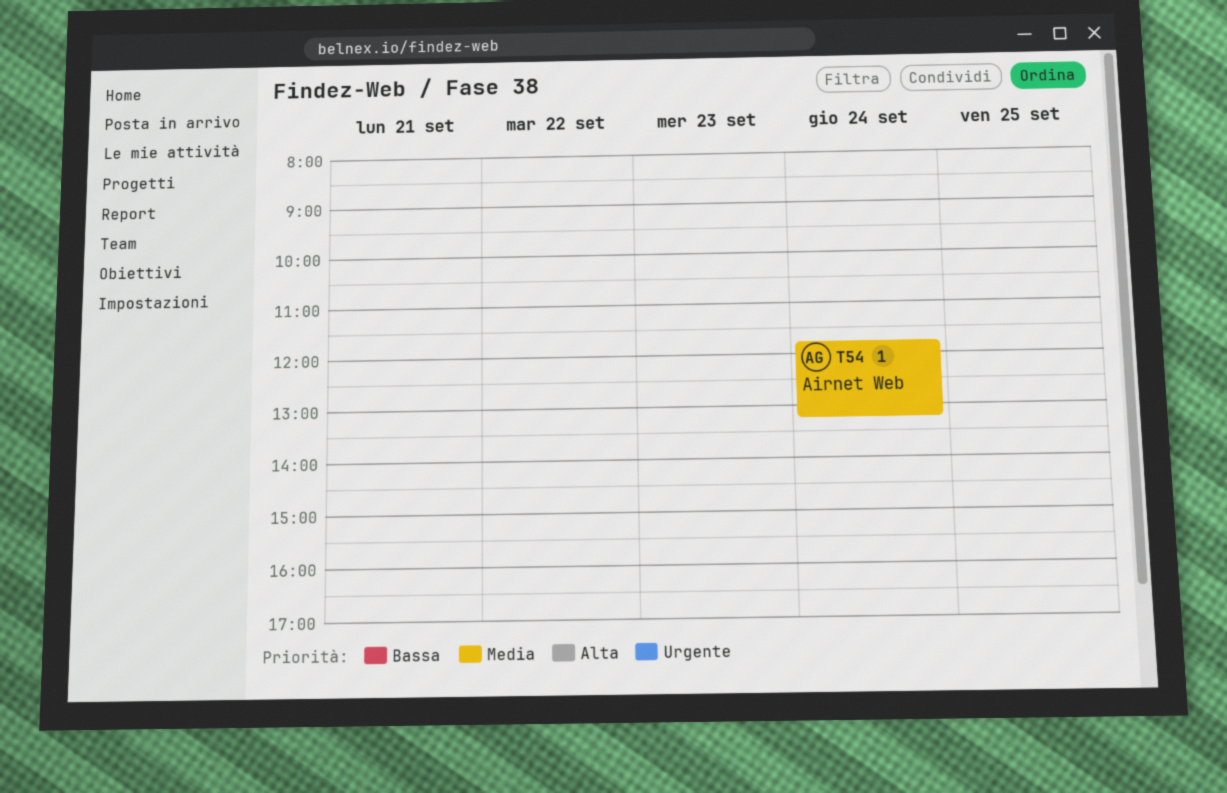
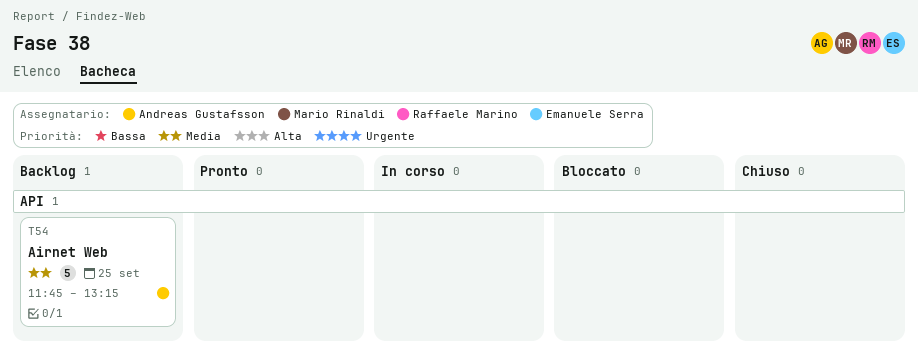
T54, estimate: 1 -> 5
T54, day: Sep 24 -> Sep 25

